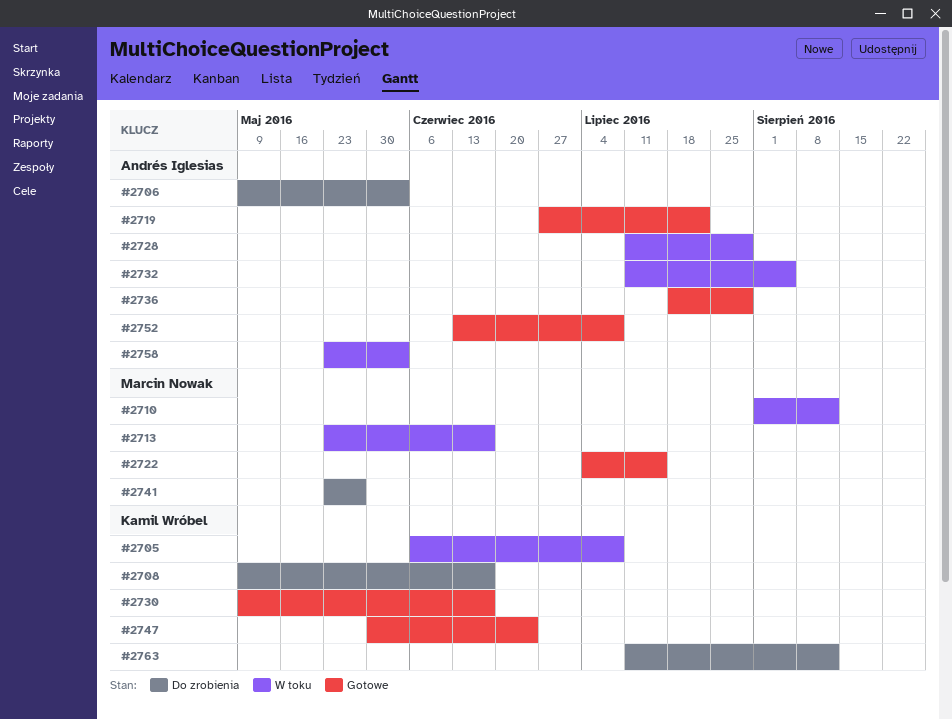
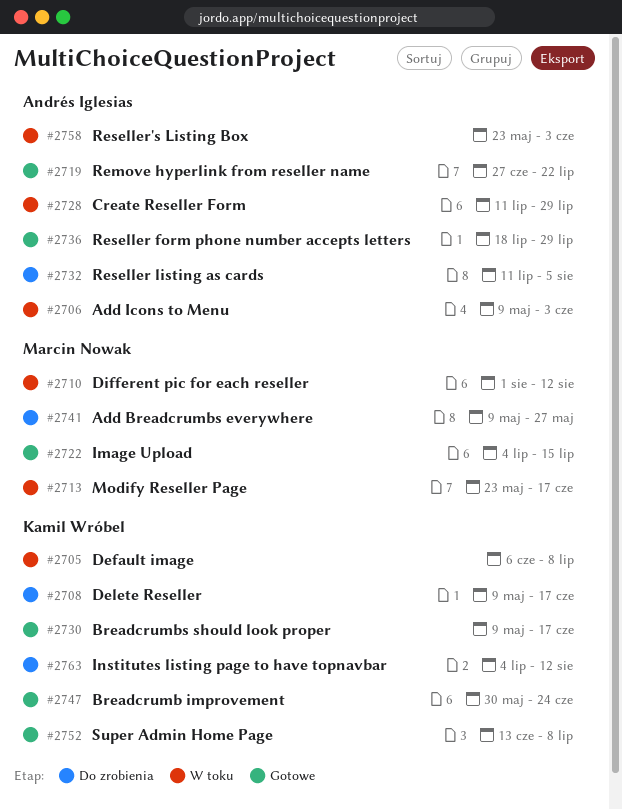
#2706, status: Do zrobienia -> W toku
#2732, status: W toku -> Do zrobienia
#2741, start: May 23 -> May 9
#2752, owner: Andrés Iglesias -> Kamil Wróbel
#2763, start: Jul 11 -> Jul 4

